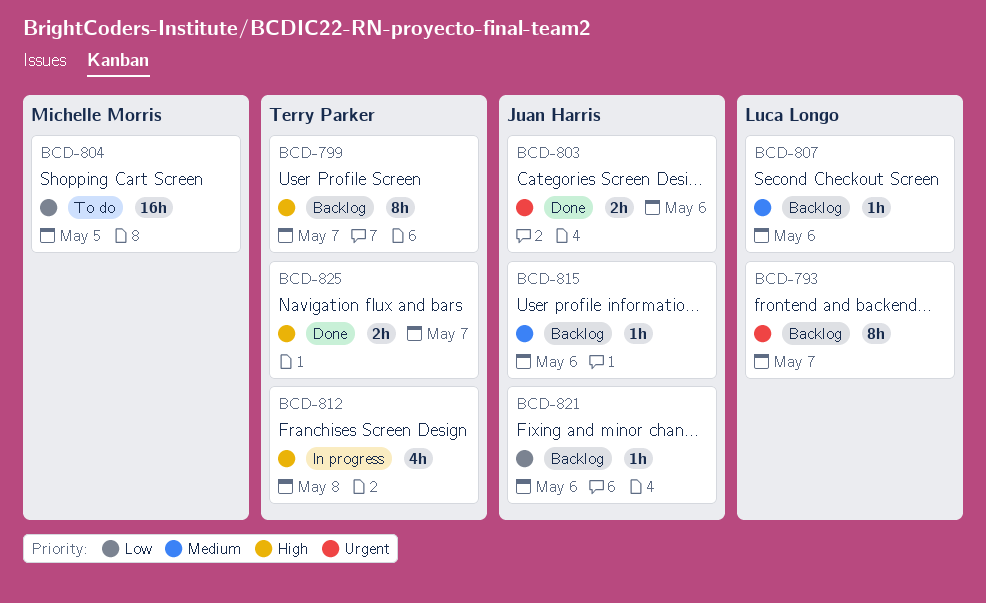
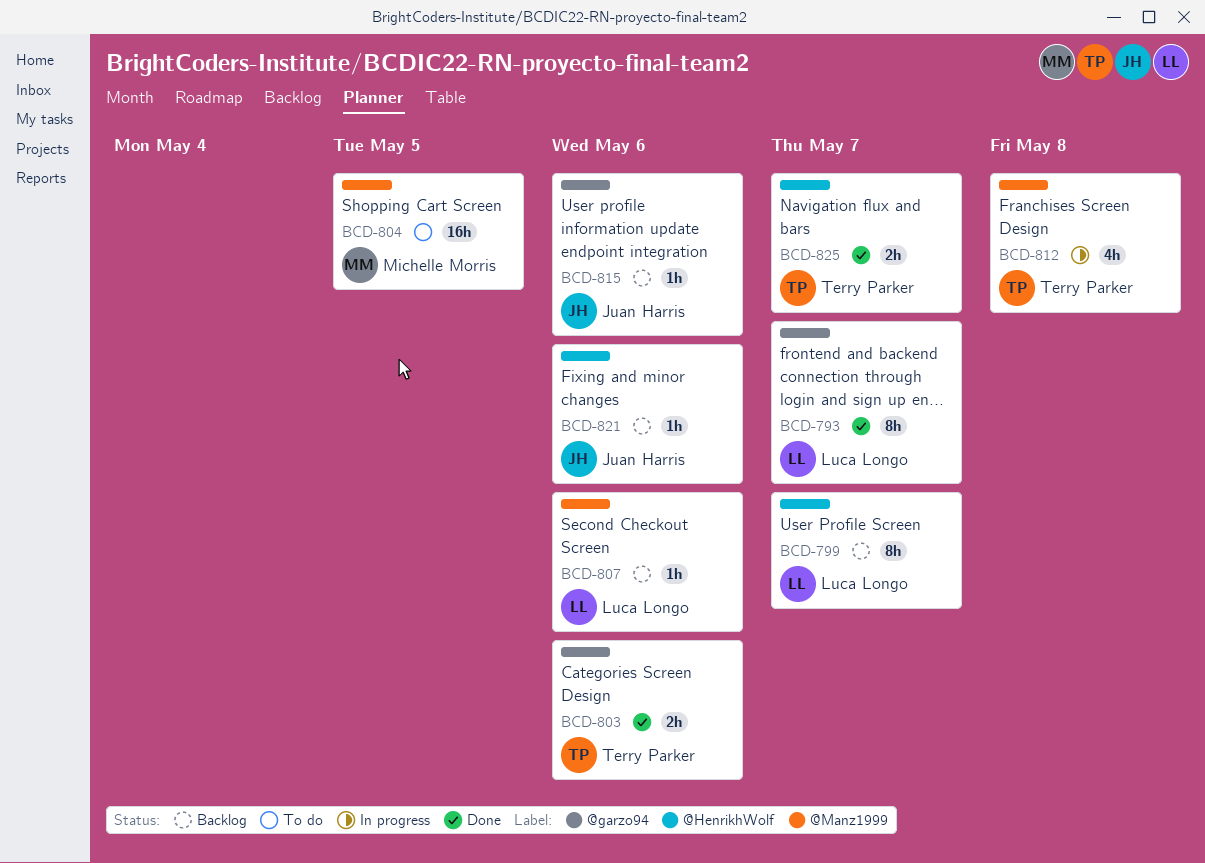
BCD-793, status: Backlog -> Done
BCD-799, owner: Terry Parker -> Luca Longo
BCD-803, owner: Juan Harris -> Terry Parker

